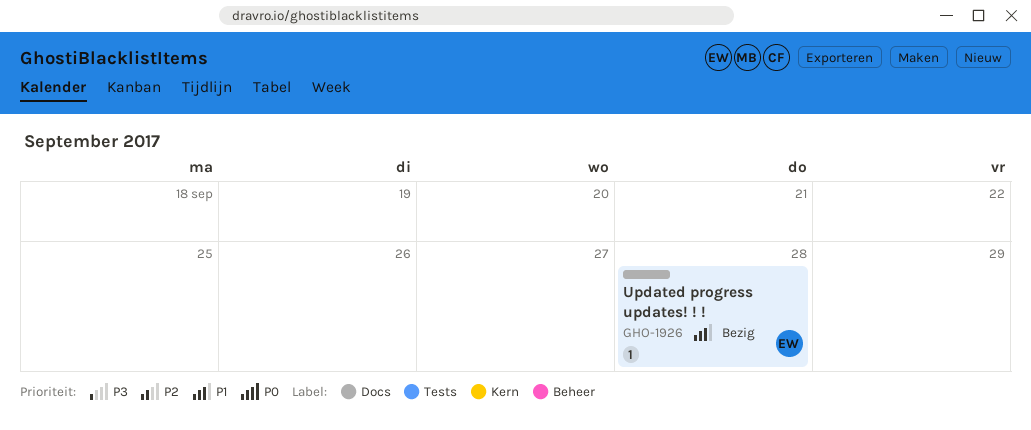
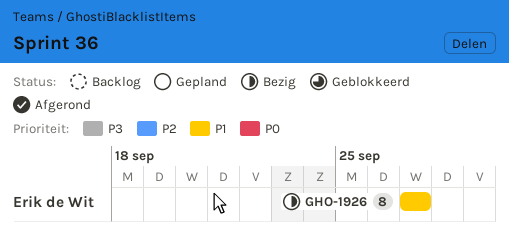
GHO-1926, estimate: 1 -> 8
GHO-1926, due: Sep 28 -> Sep 27

